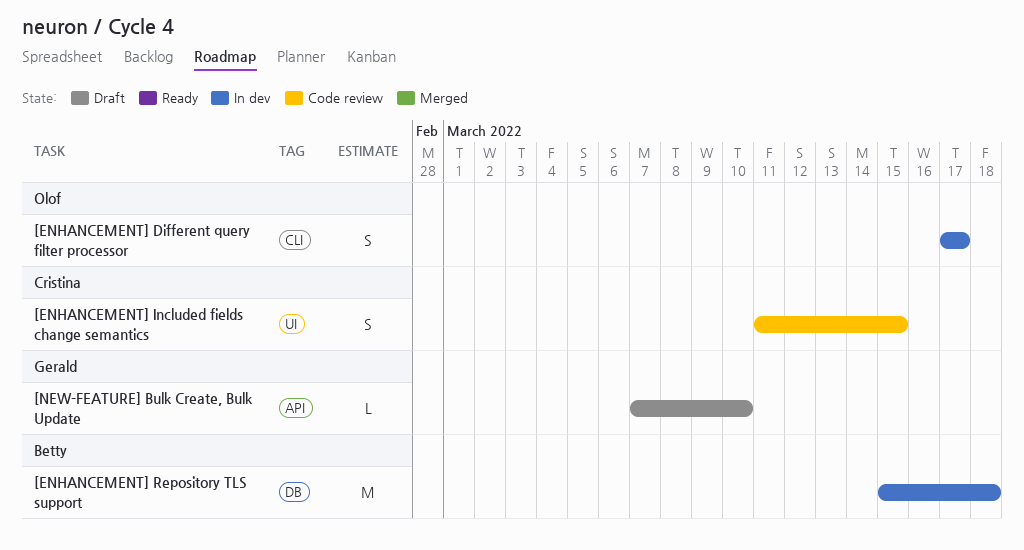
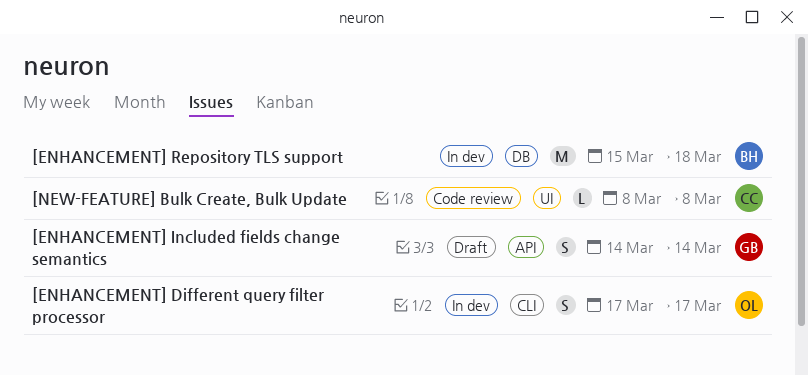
[ENHANCEMENT] Included fields change semantics, status: Code review -> Draft
[ENHANCEMENT] Included fields change semantics, owner: Cristina -> Gerald
[ENHANCEMENT] Included fields change semantics, label: UI -> API
[ENHANCEMENT] Included fields change semantics, start: Mar 11 -> Mar 14
[ENHANCEMENT] Included fields change semantics, due: Mar 15 -> Mar 14
[NEW-FEATURE] Bulk Create, Bulk Update, status: Draft -> Code review
[NEW-FEATURE] Bulk Create, Bulk Update, owner: Gerald -> Cristina
[NEW-FEATURE] Bulk Create, Bulk Update, label: API -> UI
[NEW-FEATURE] Bulk Create, Bulk Update, start: Mar 7 -> Mar 8
[NEW-FEATURE] Bulk Create, Bulk Update, due: Mar 10 -> Mar 8

